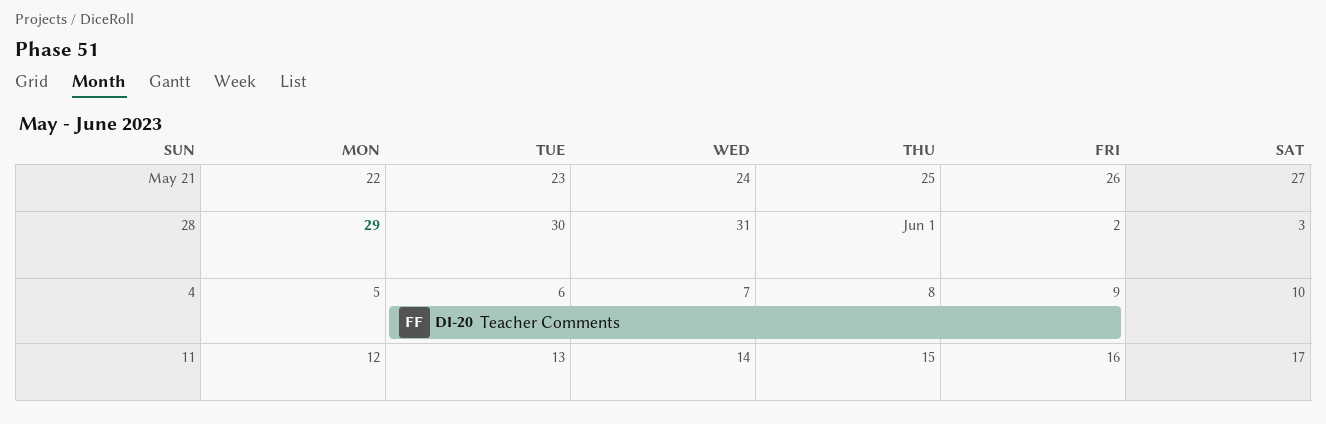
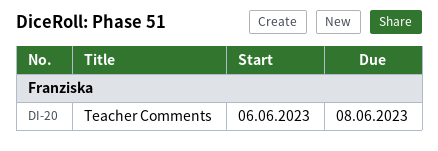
DI-20, due: Jun 9 -> Jun 8

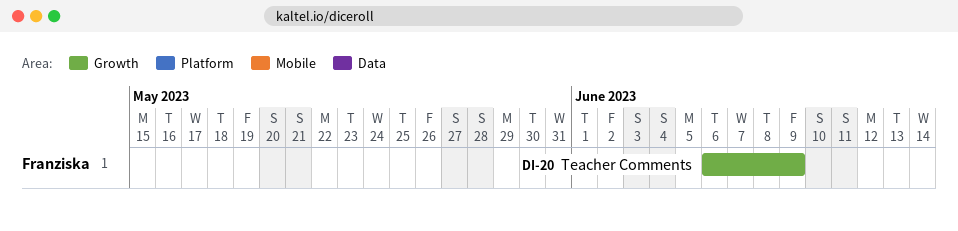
DI-20, due: Jun 8 -> Jun 9

